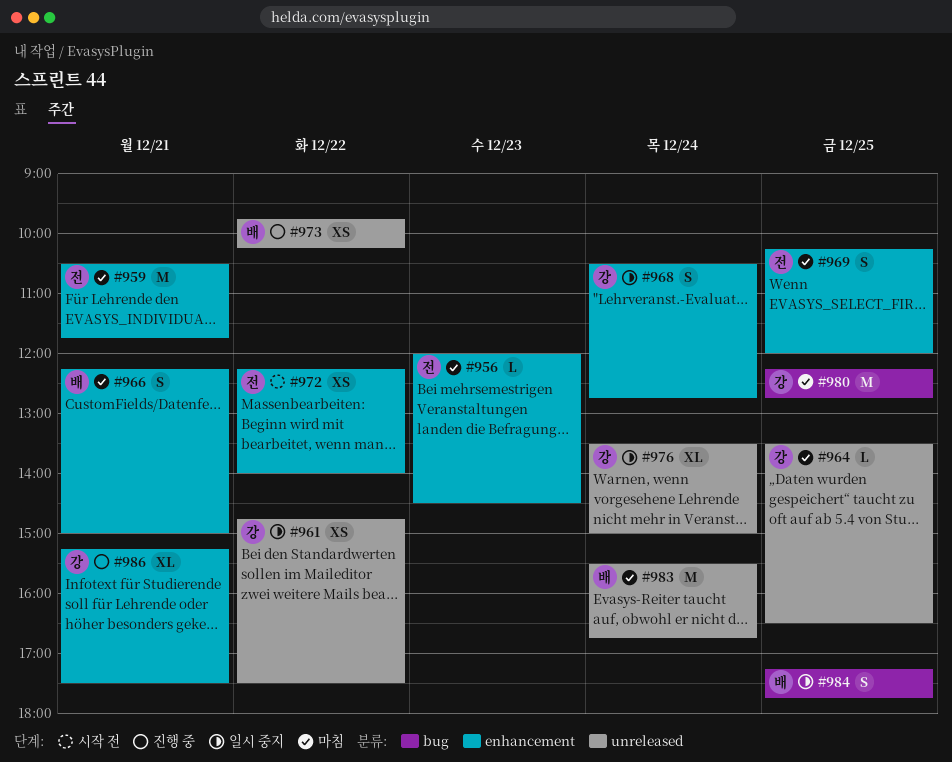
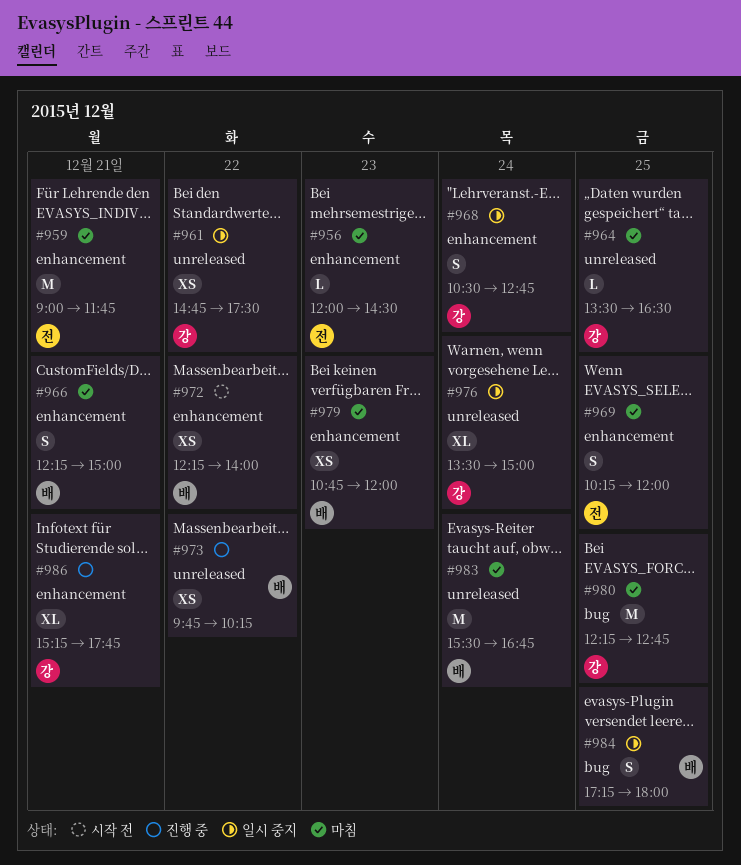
#959, begins: 10:30 -> 09:00
#972, owner: 전 -> 배
#979: none -> present
#984, ends: 17:45 -> 18:00
#986, ends: 17:30 -> 17:45

